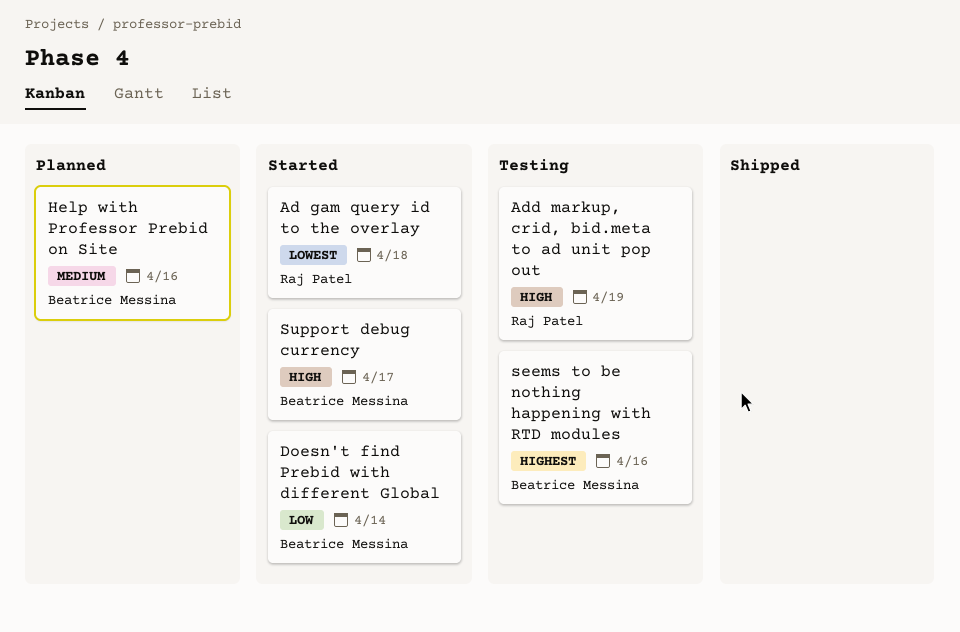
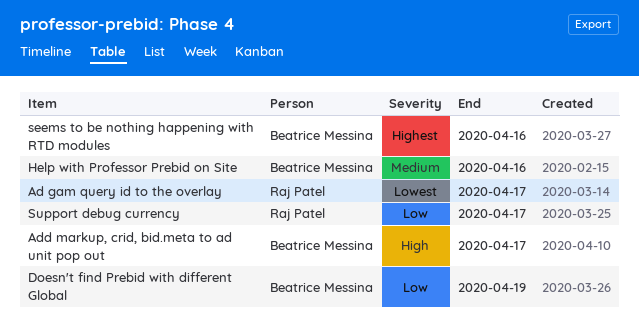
Ad gam query id to the overlay, due: Apr 18 -> Apr 17
Add markup, crid, bid.meta to ad unit pop out, owner: Raj Patel -> Beatrice Messina
Add markup, crid, bid.meta to ad unit pop out, due: Apr 19 -> Apr 17
Doesn't find Prebid with different Global, due: Apr 14 -> Apr 19
Support debug currency, owner: Beatrice Messina -> Raj Patel
Support debug currency, priority: High -> Low

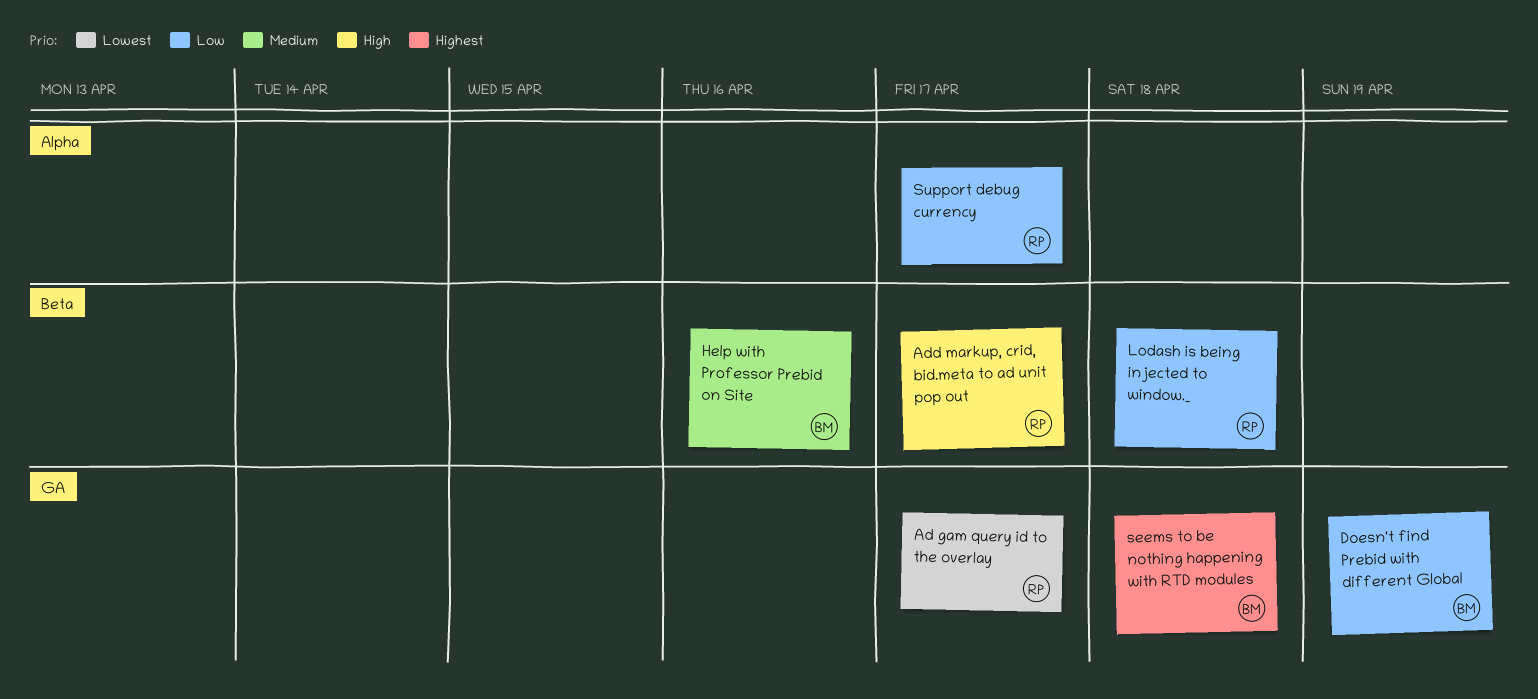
Add markup, crid, bid.meta to ad unit pop out, owner: Beatrice Messina -> Raj Patel
Lodash is being injected to window._: none -> present
seems to be nothing happening with RTD modules, due: Apr 16 -> Apr 18

